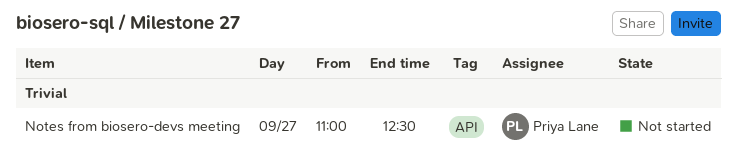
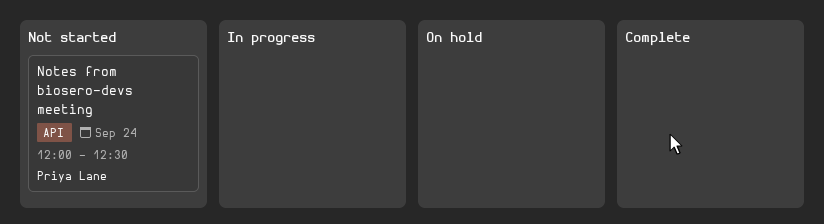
Notes from biosero-devs meeting, day: Sep 27 -> Sep 24
Notes from biosero-devs meeting, begins: 11:00 -> 12:00

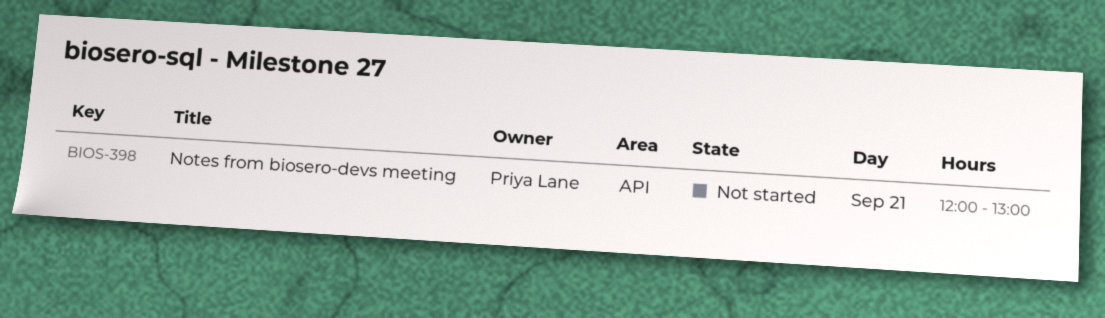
Notes from biosero-devs meeting, day: Sep 24 -> Sep 21
Notes from biosero-devs meeting, ends: 12:30 -> 13:00

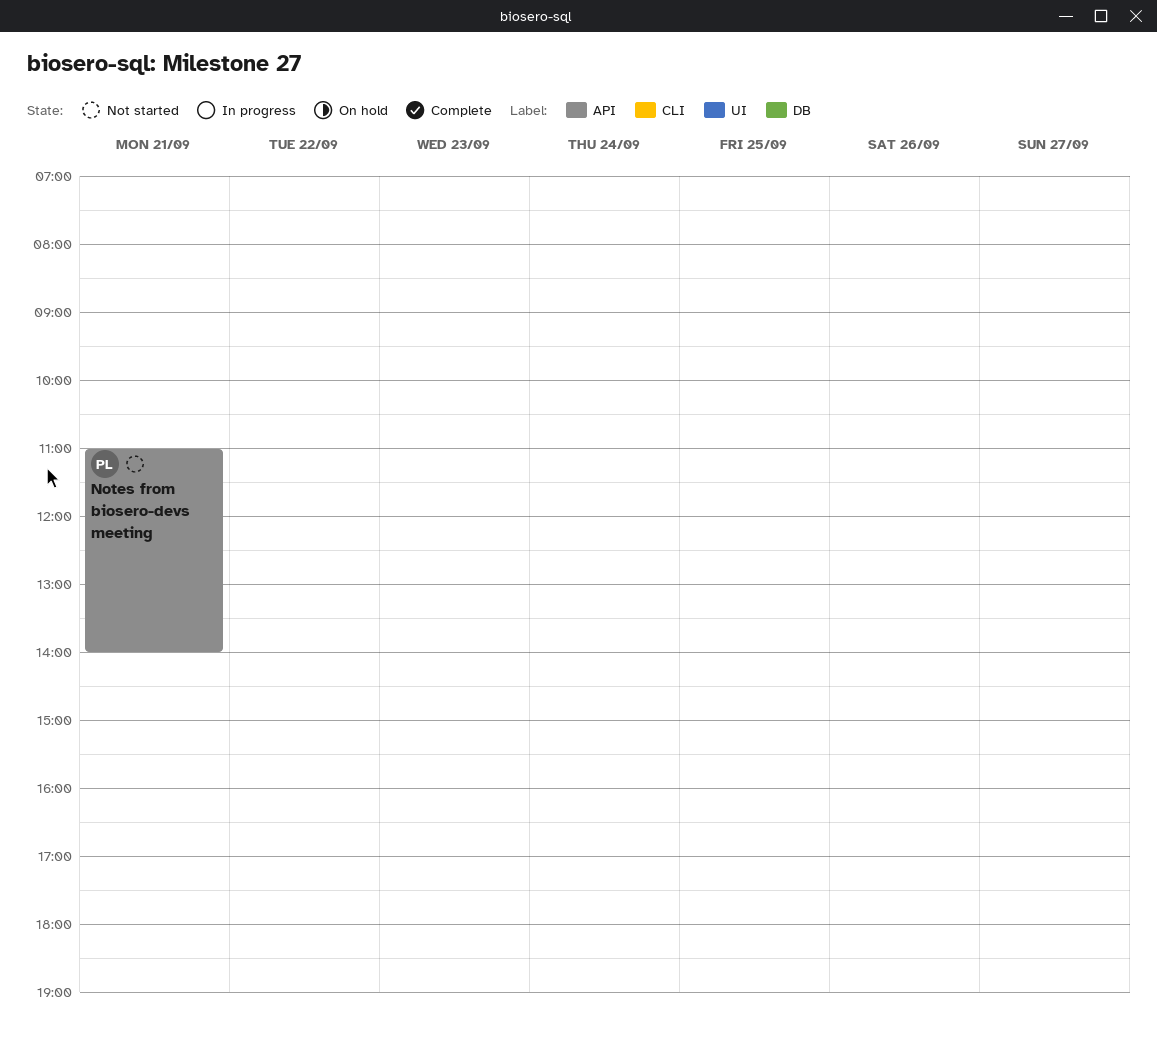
Notes from biosero-devs meeting, begins: 12:00 -> 11:00
Notes from biosero-devs meeting, ends: 13:00 -> 14:00

